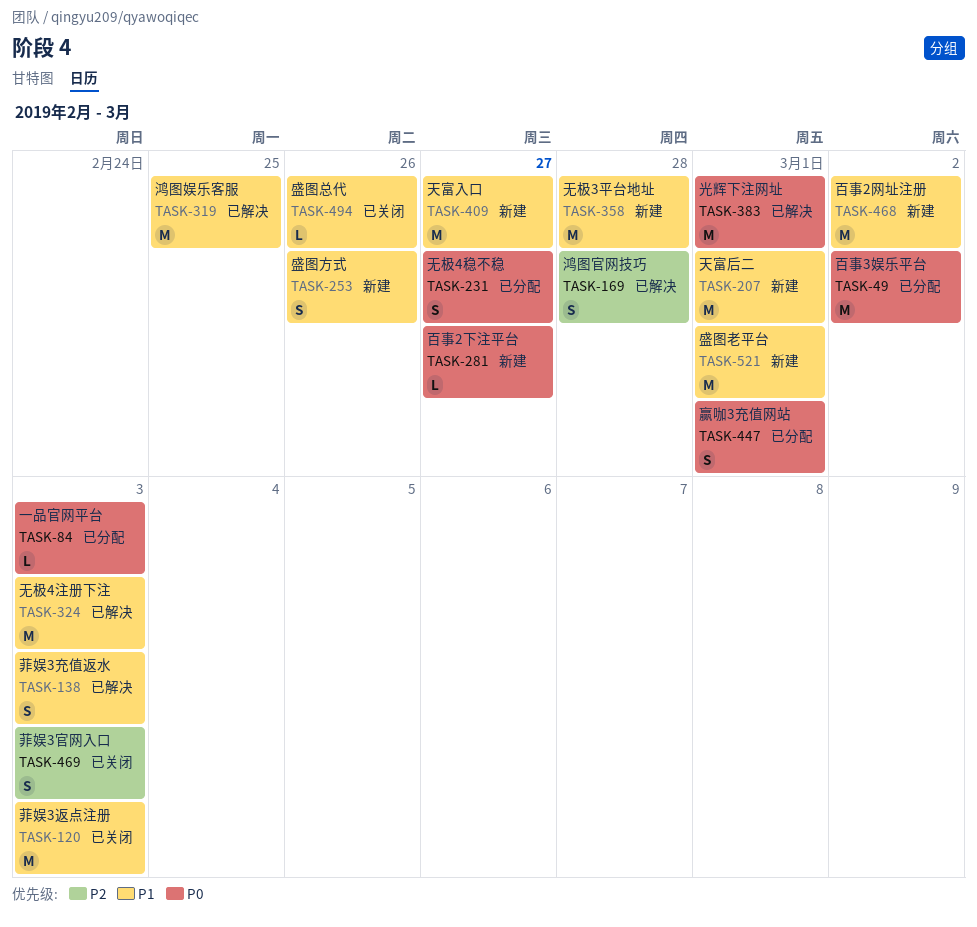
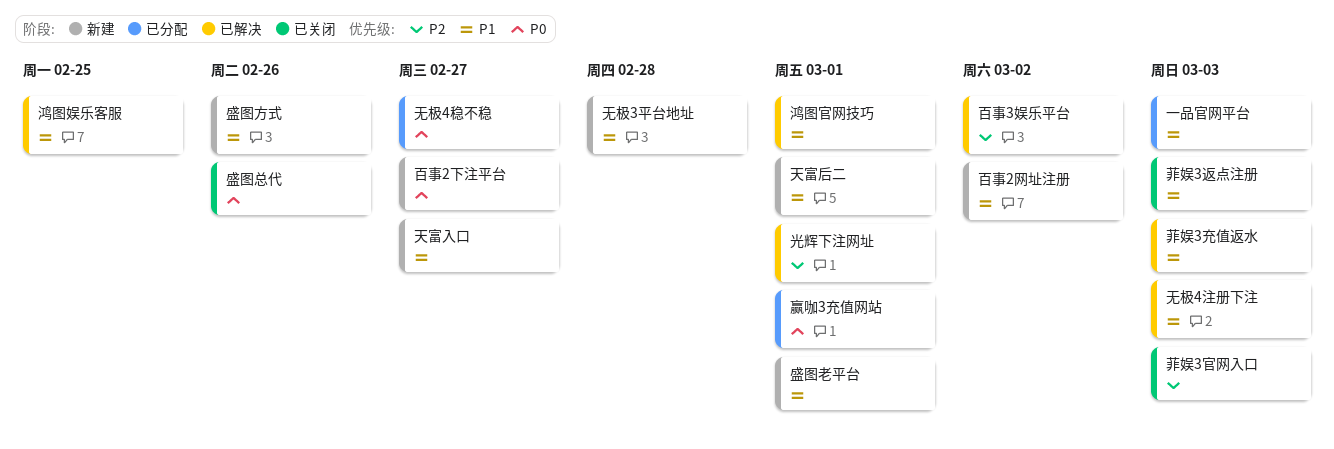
一品官网平台, priority: P0 -> P1
光辉下注网址, priority: P0 -> P2
百事3娱乐平台, status: 已分配 -> 已解决
百事3娱乐平台, priority: P0 -> P2
盛图总代, priority: P1 -> P0
鸿图官网技巧, priority: P2 -> P1
鸿图官网技巧, due: Feb 28 -> Mar 1

